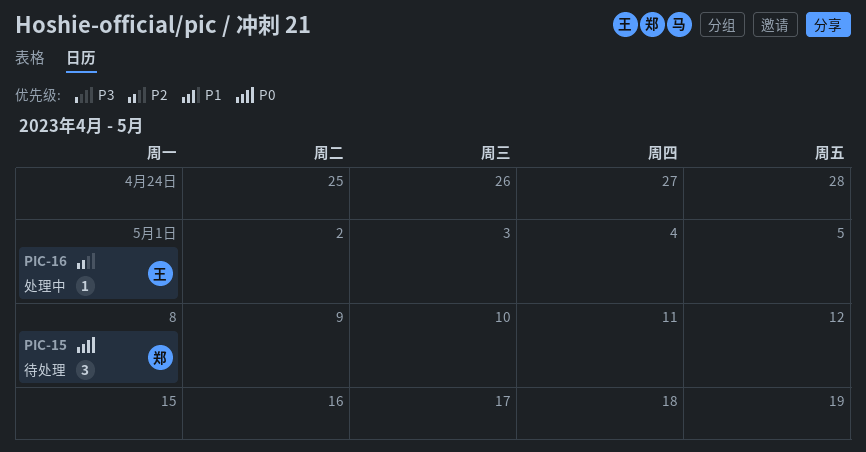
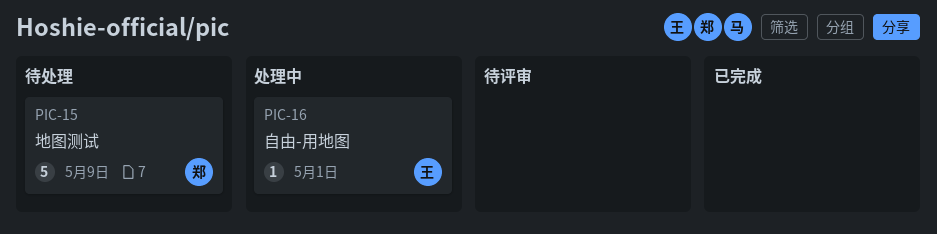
PIC-15, estimate: 3 -> 5
PIC-15, due: May 8 -> May 9

